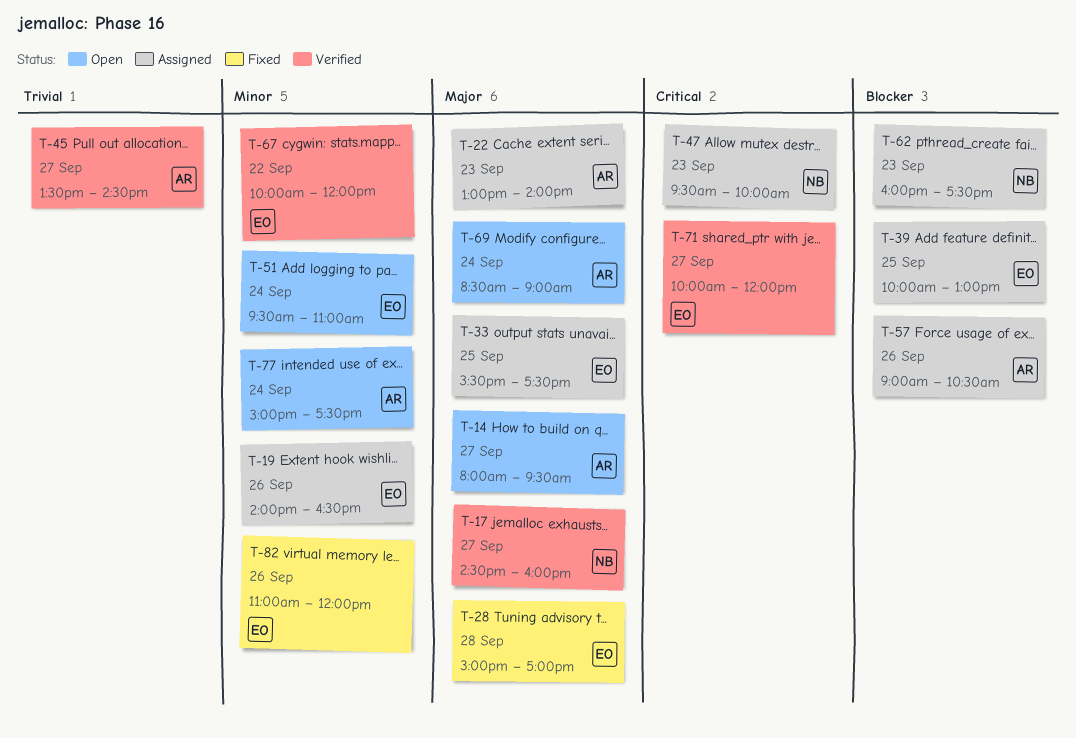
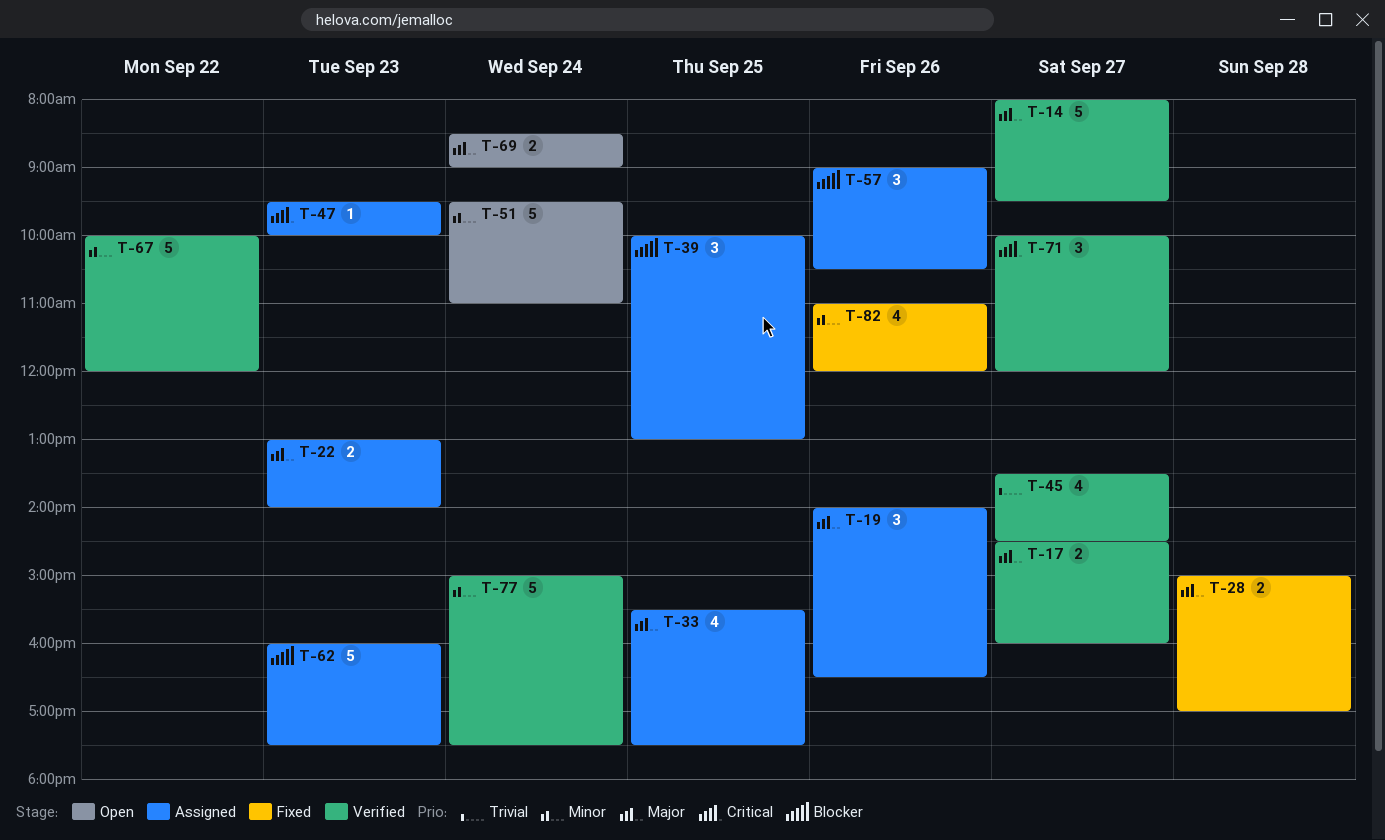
T-14, status: Open -> Verified
T-19, priority: Minor -> Major
T-77, status: Open -> Verified

